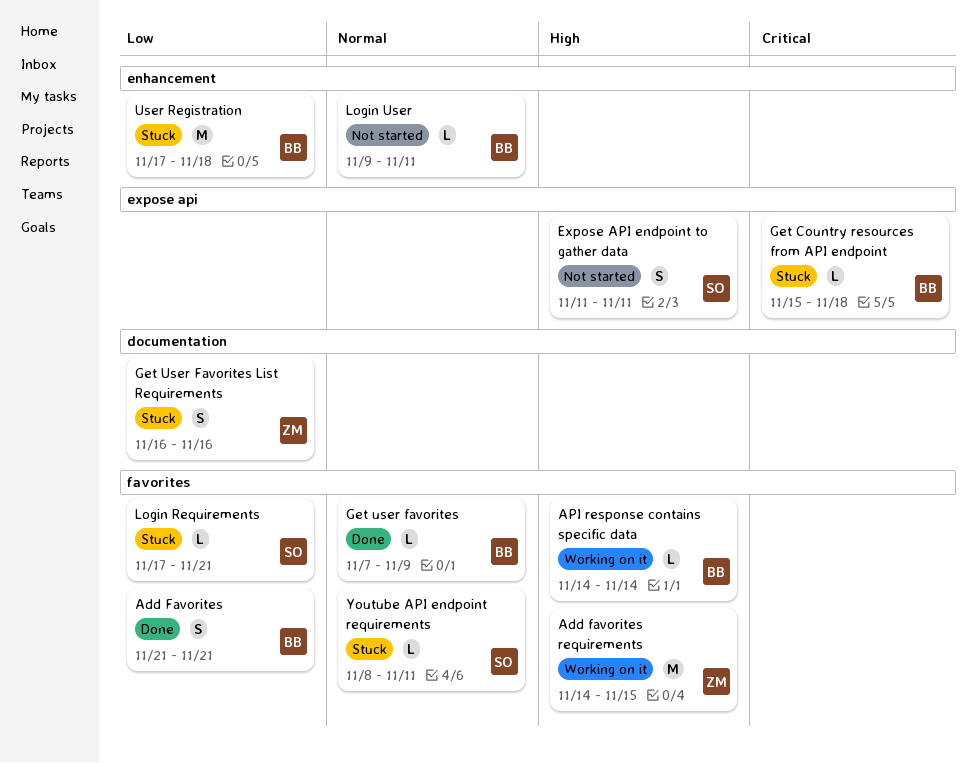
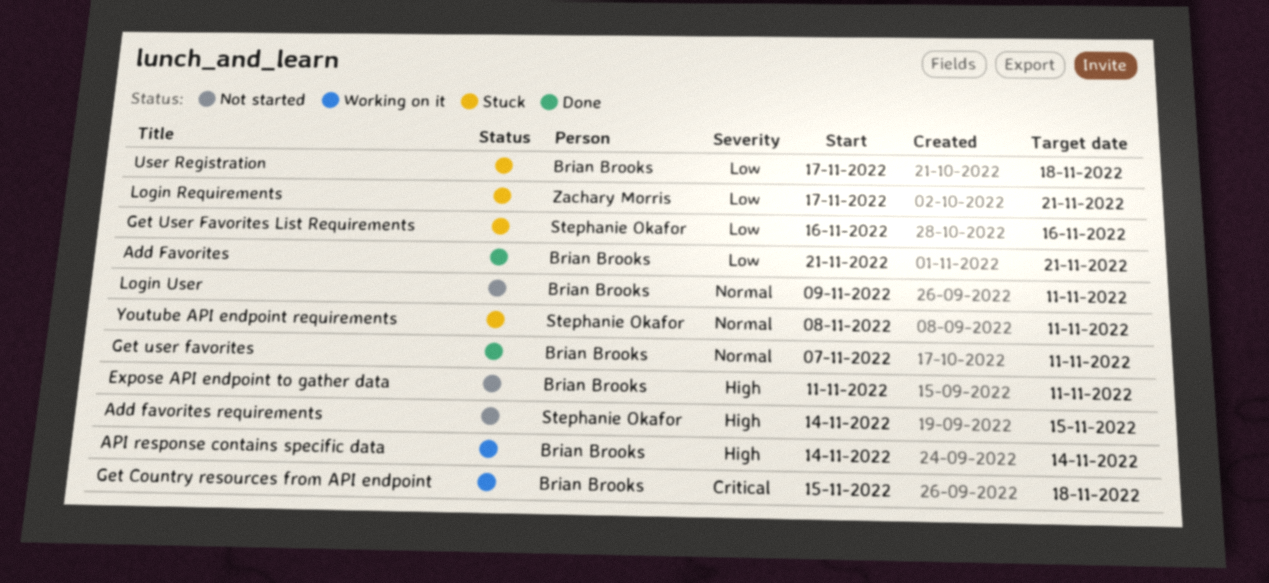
Add favorites requirements, status: Working on it -> Not started
Add favorites requirements, owner: Zachary Morris -> Stephanie Okafor
Expose API endpoint to gather data, owner: Stephanie Okafor -> Brian Brooks
Get Country resources from API endpoint, status: Stuck -> Working on it
Get user favorites, due: Nov 9 -> Nov 11
Get User Favorites List Requirements, owner: Zachary Morris -> Stephanie Okafor
Login Requirements, owner: Stephanie Okafor -> Zachary Morris

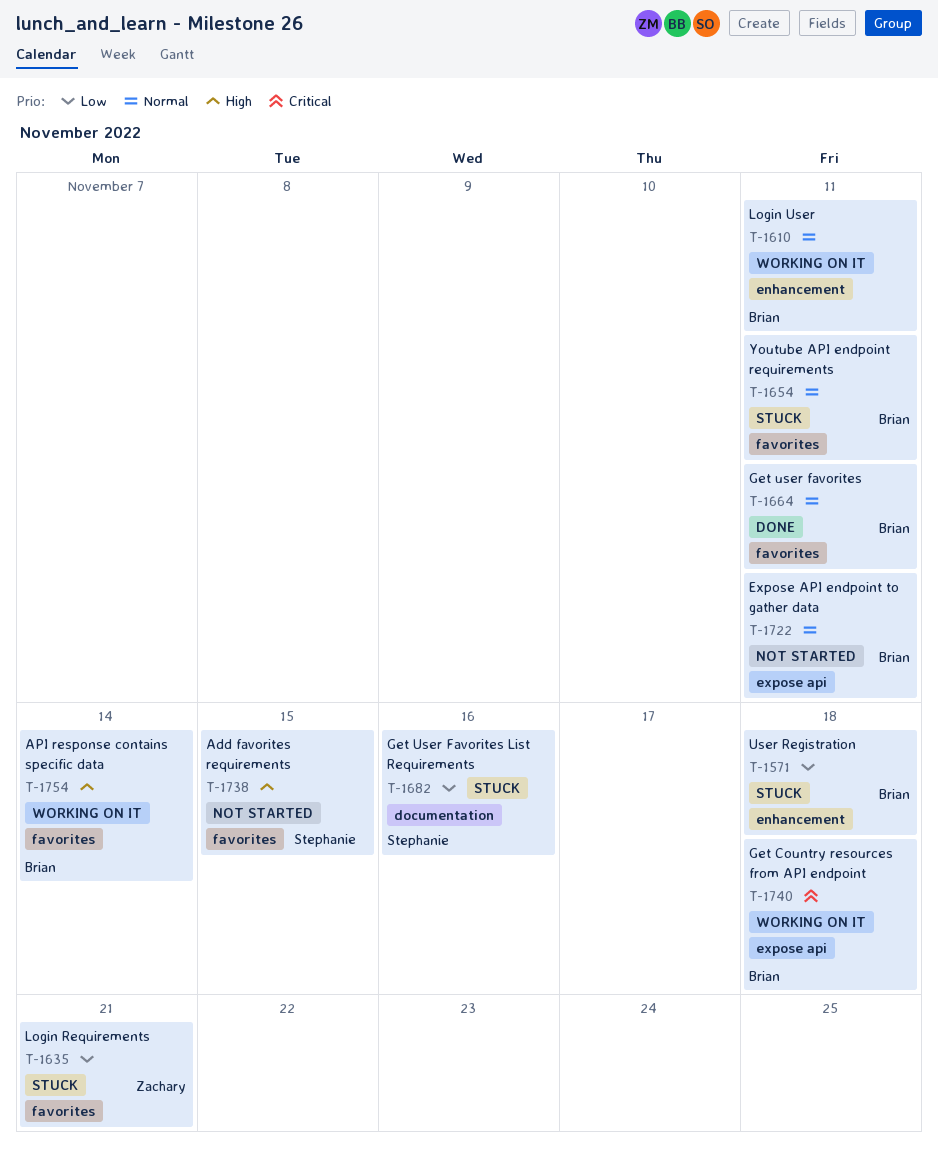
Add Favorites: present -> none
Expose API endpoint to gather data, priority: High -> Normal
Login User, status: Not started -> Working on it
Youtube API endpoint requirements, owner: Stephanie Okafor -> Brian Brooks

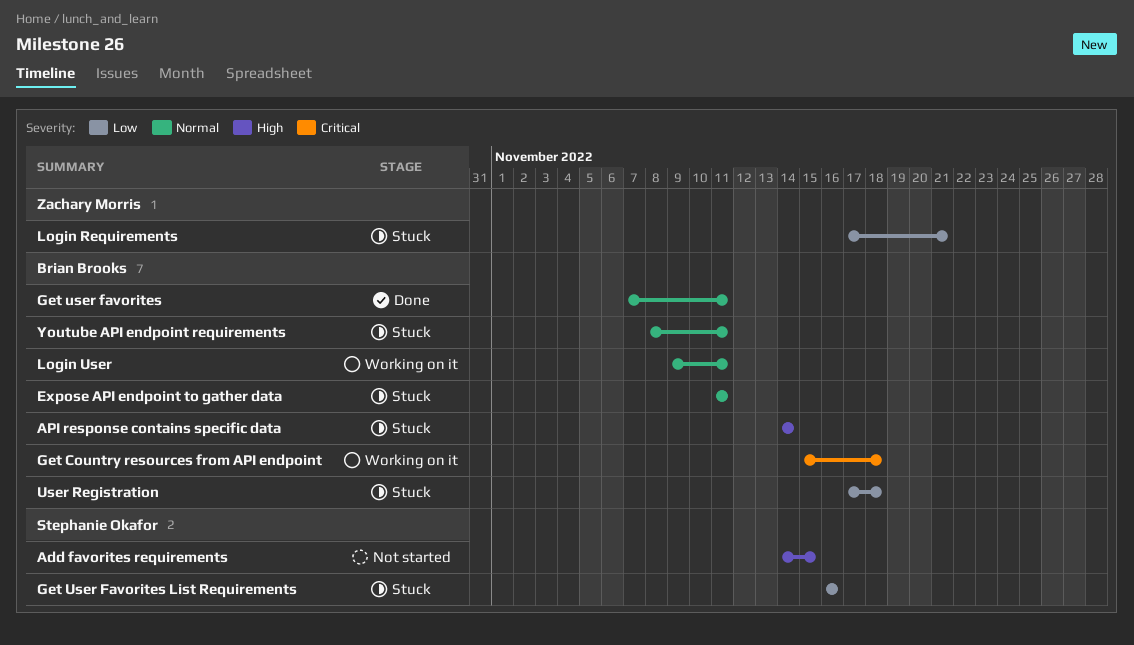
API response contains specific data, status: Working on it -> Stuck
Expose API endpoint to gather data, status: Not started -> Stuck

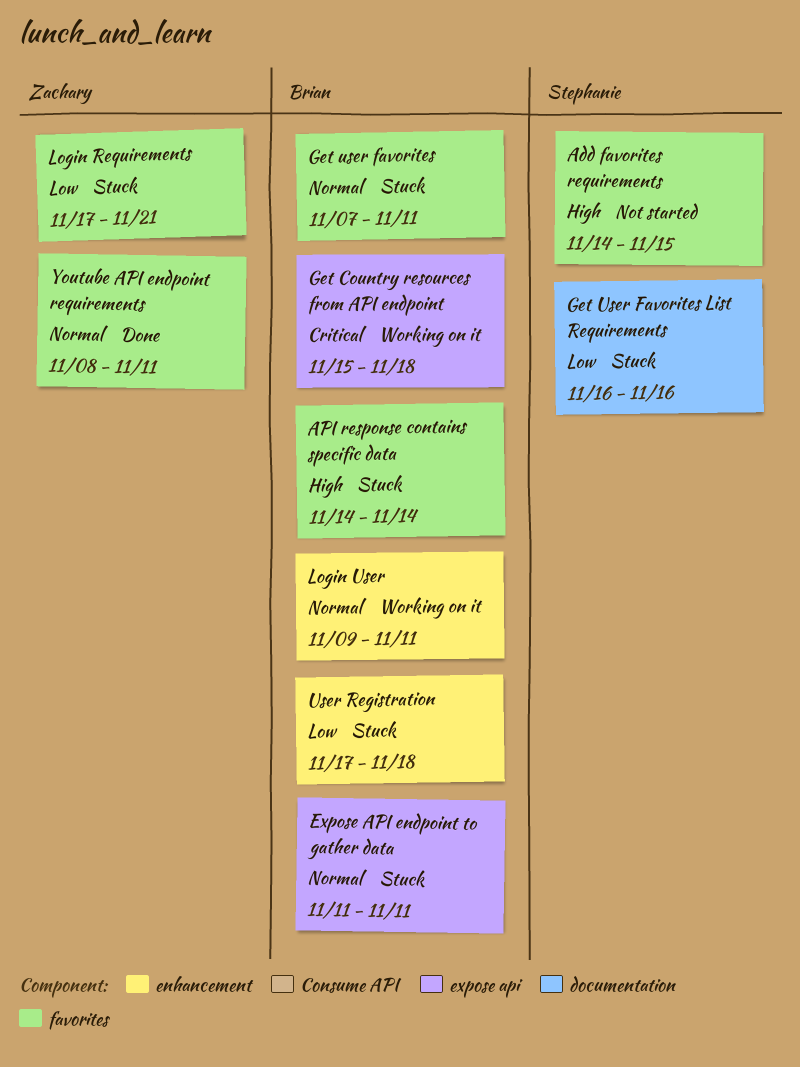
Get user favorites, status: Done -> Stuck
Youtube API endpoint requirements, status: Stuck -> Done
Youtube API endpoint requirements, owner: Brian Brooks -> Zachary Morris

